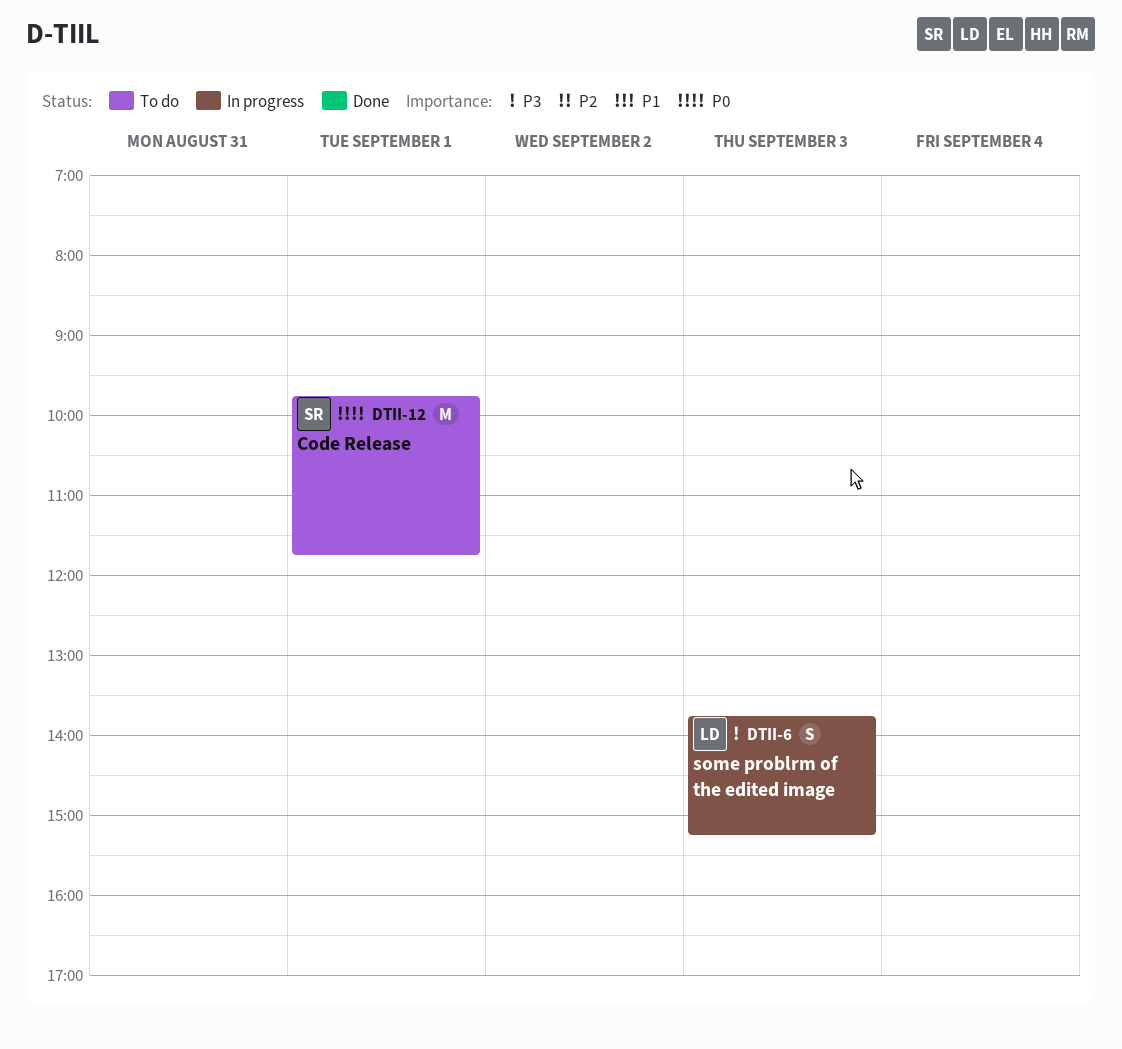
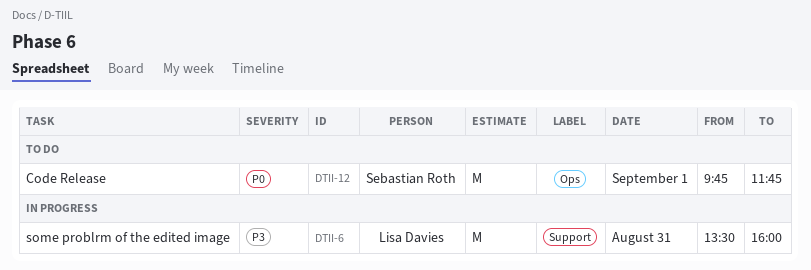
DTII-6, estimate: S -> M
DTII-6, day: Sep 3 -> Aug 31
DTII-6, begins: 13:45 -> 13:30
DTII-6, ends: 15:15 -> 16:00

